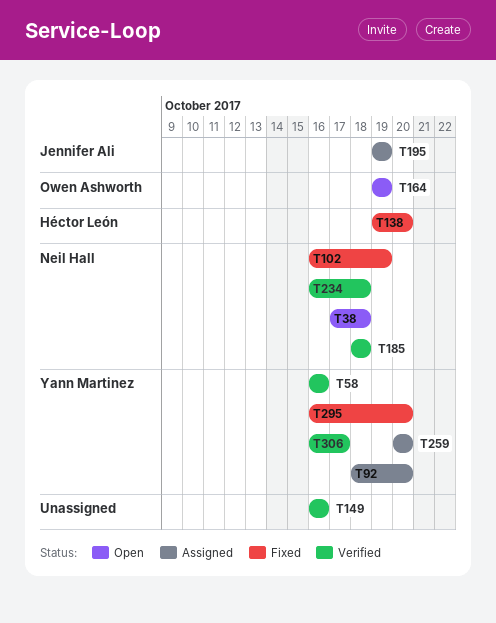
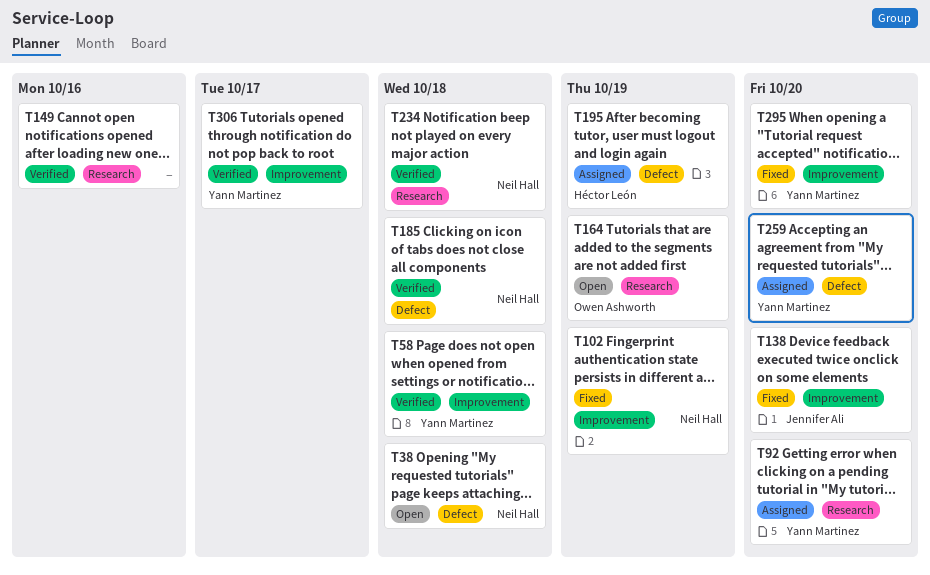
T58, due: Oct 16 -> Oct 18
T138, owner: Héctor León -> Jennifer Ali
T195, owner: Jennifer Ali -> Héctor León

